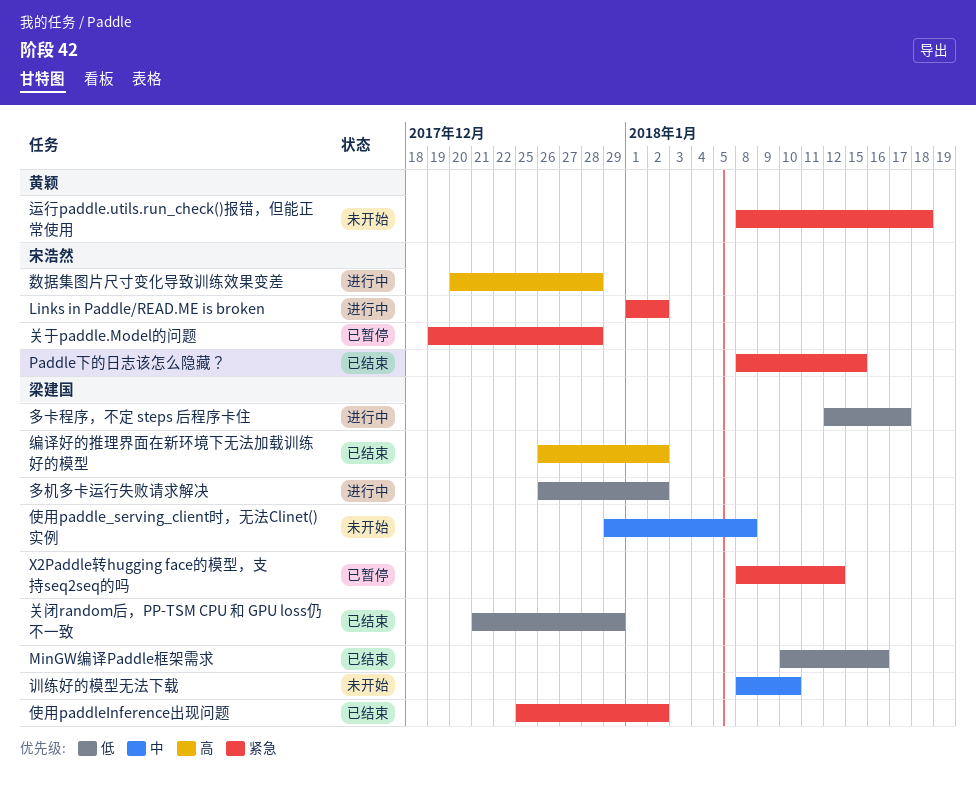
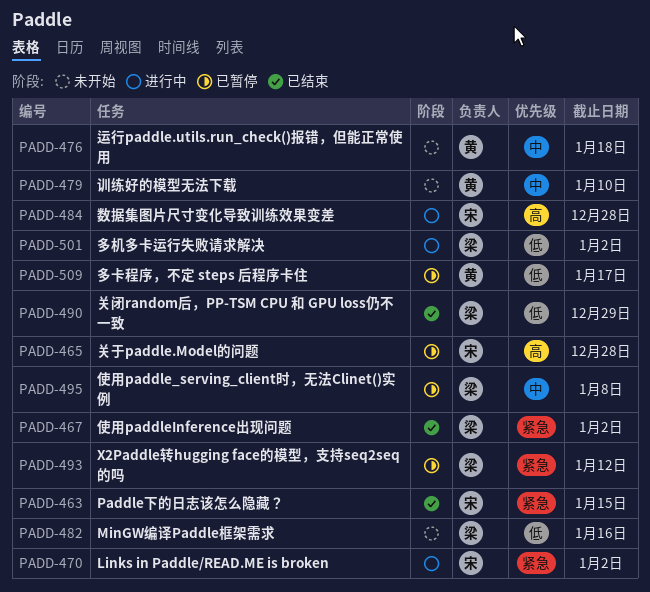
MinGW编译Paddle框架需求, status: 已结束 -> 未开始
使用paddle_serving_client时，无法Clinet()实例, status: 未开始 -> 已暂停
关于paddle.Model的问题, priority: 紧急 -> 高
多卡程序，不定 steps 后程序卡住, status: 进行中 -> 已暂停
多卡程序，不定 steps 后程序卡住, owner: 梁建国 -> 黄颖
编译好的推理界面在新环境下无法加载训练好的模型: present -> none
训练好的模型无法下载, owner: 梁建国 -> 黄颖
运行paddle.utils.run_check()报错，但能正常使用, priority: 紧急 -> 中

